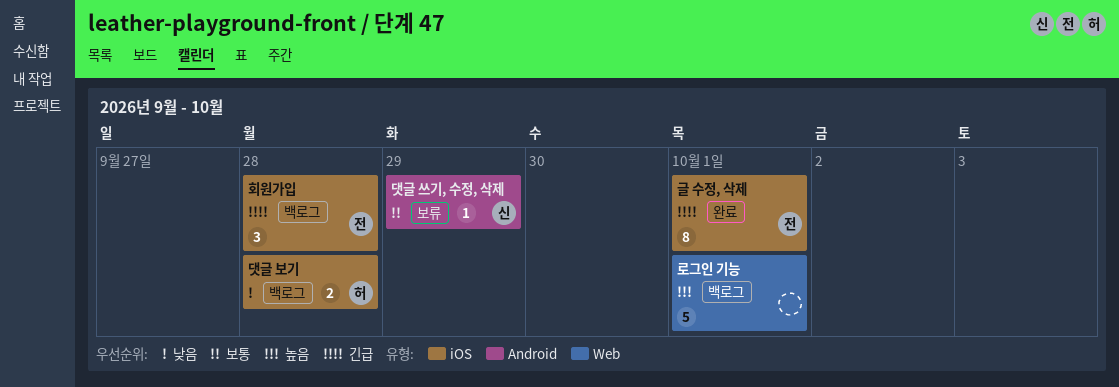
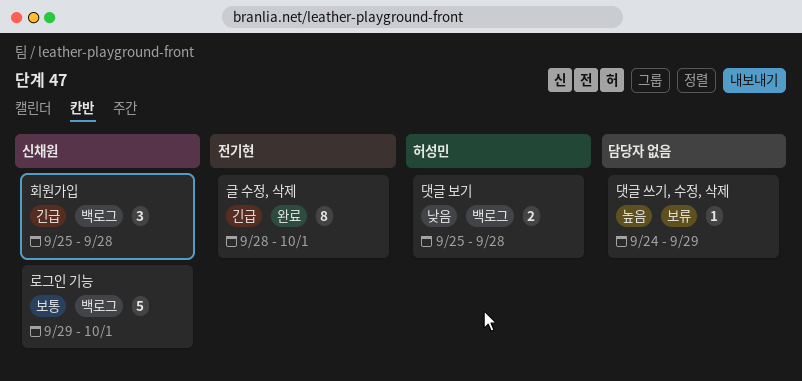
댓글 쓰기, 수정, 삭제, owner: 신채원 -> none
댓글 쓰기, 수정, 삭제, priority: 보통 -> 높음
로그인 기능, owner: none -> 신채원
로그인 기능, priority: 높음 -> 보통
회원가입, owner: 전기현 -> 신채원

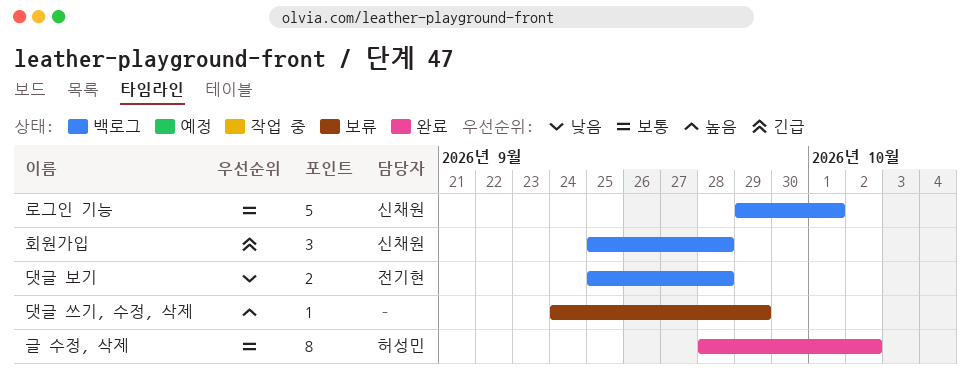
글 수정, 삭제, owner: 전기현 -> 허성민
글 수정, 삭제, priority: 긴급 -> 보통
글 수정, 삭제, due: Oct 1 -> Oct 2
댓글 보기, owner: 허성민 -> 전기현

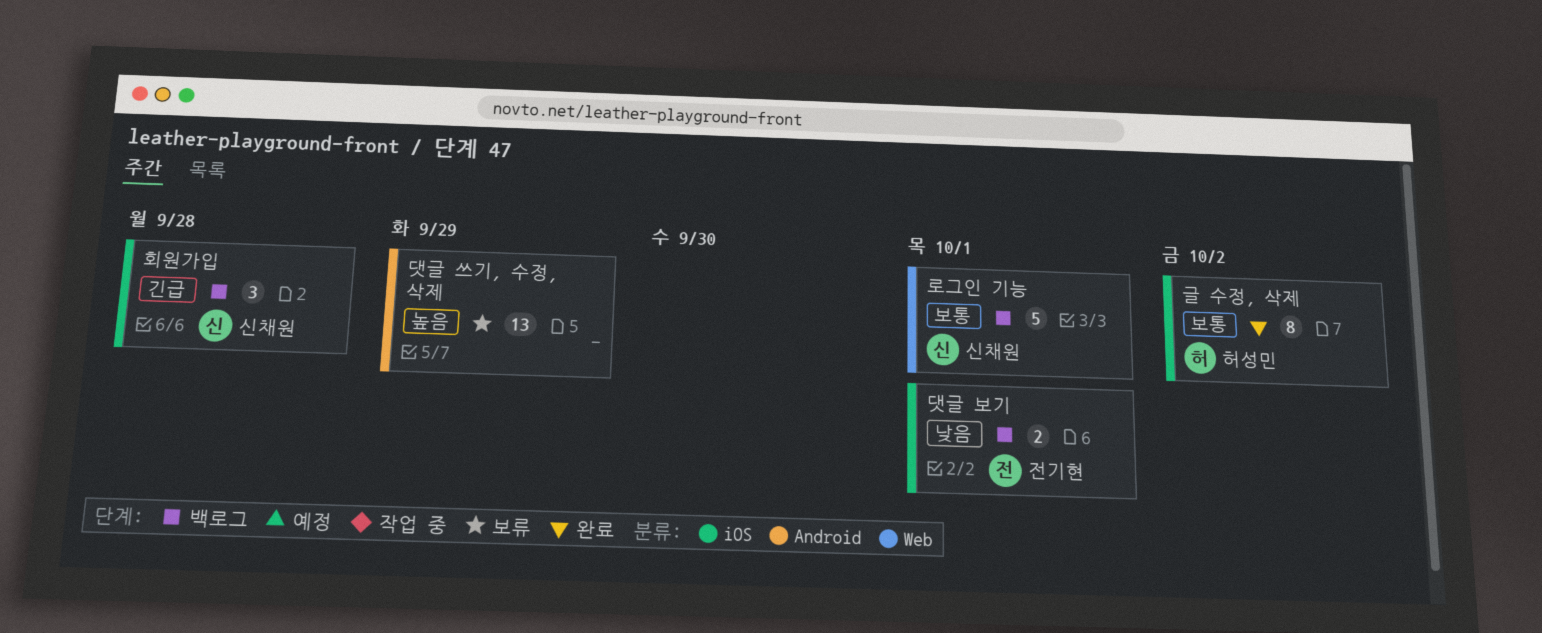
댓글 보기, due: Sep 28 -> Oct 1
댓글 쓰기, 수정, 삭제, estimate: 1 -> 13

